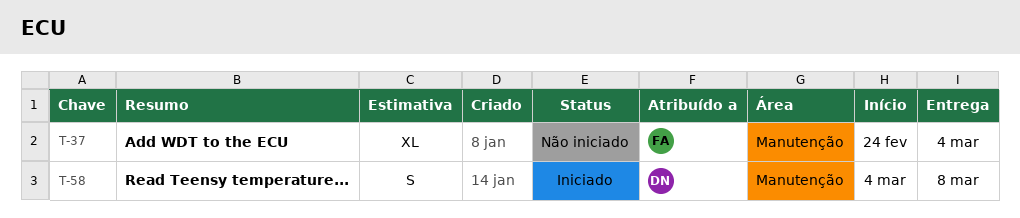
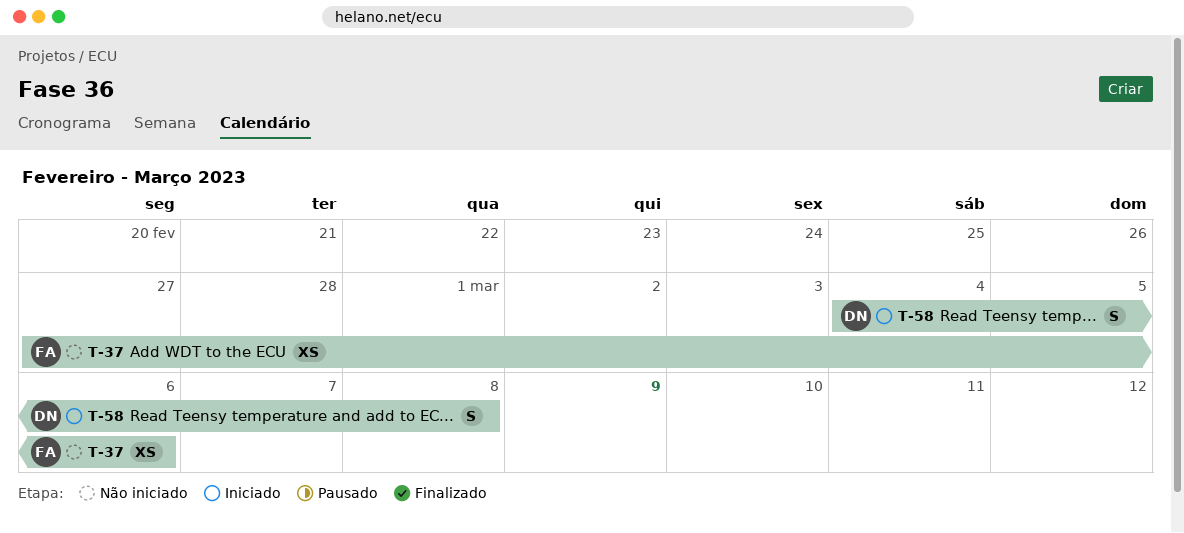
T-37, estimate: XL -> XS
T-37, start: Feb 24 -> Feb 27
T-37, due: Mar 4 -> Mar 6

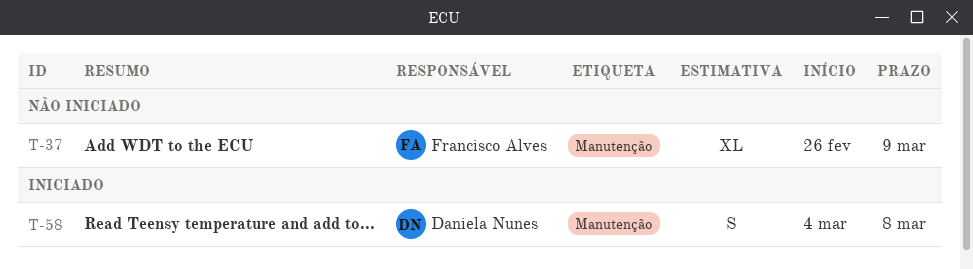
T-37, estimate: XS -> XL
T-37, start: Feb 27 -> Feb 26
T-37, due: Mar 6 -> Mar 9

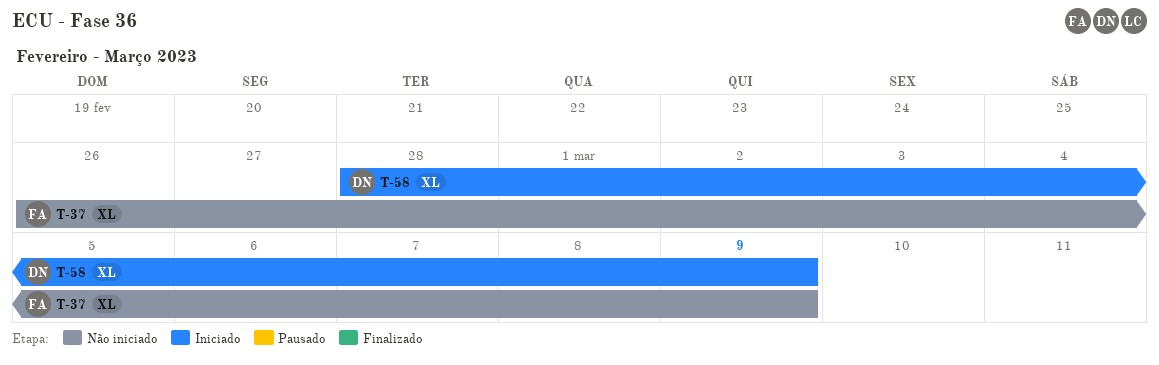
T-58, estimate: S -> XL
T-58, start: Mar 4 -> Feb 28
T-58, due: Mar 8 -> Mar 9

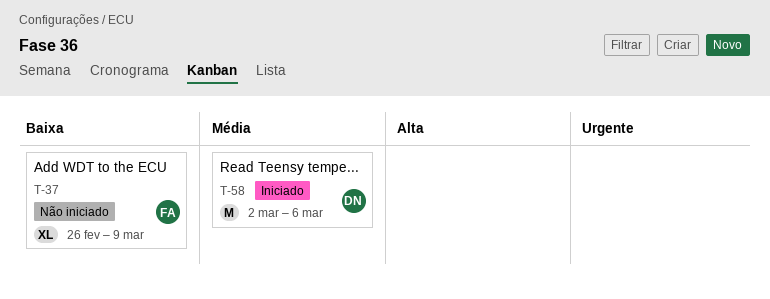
T-58, estimate: XL -> M
T-58, start: Feb 28 -> Mar 2
T-58, due: Mar 9 -> Mar 6

